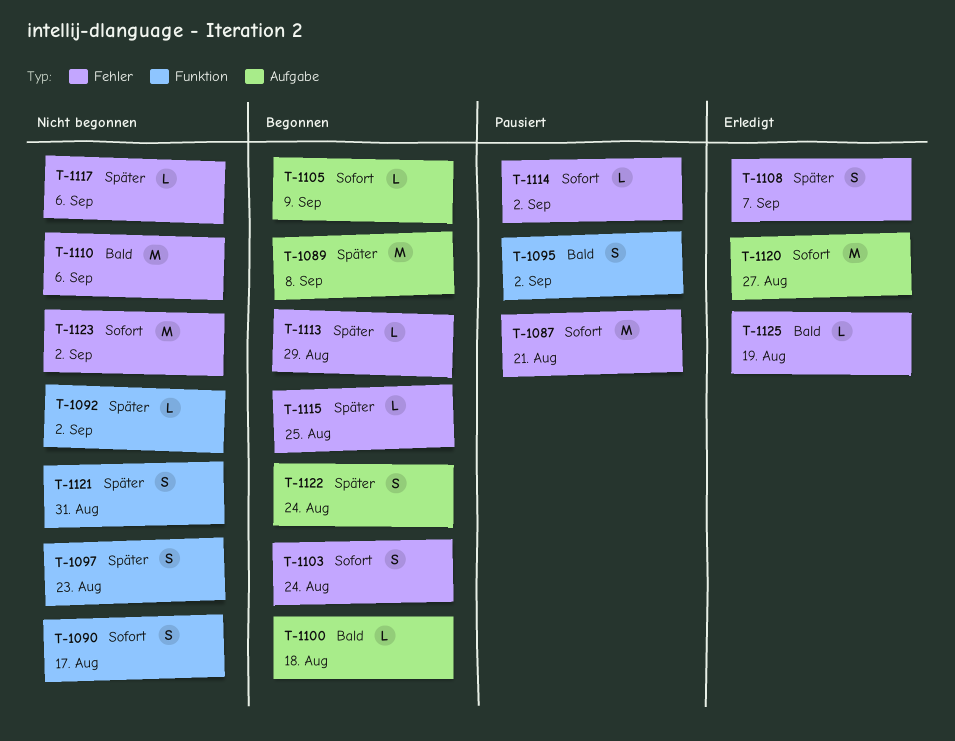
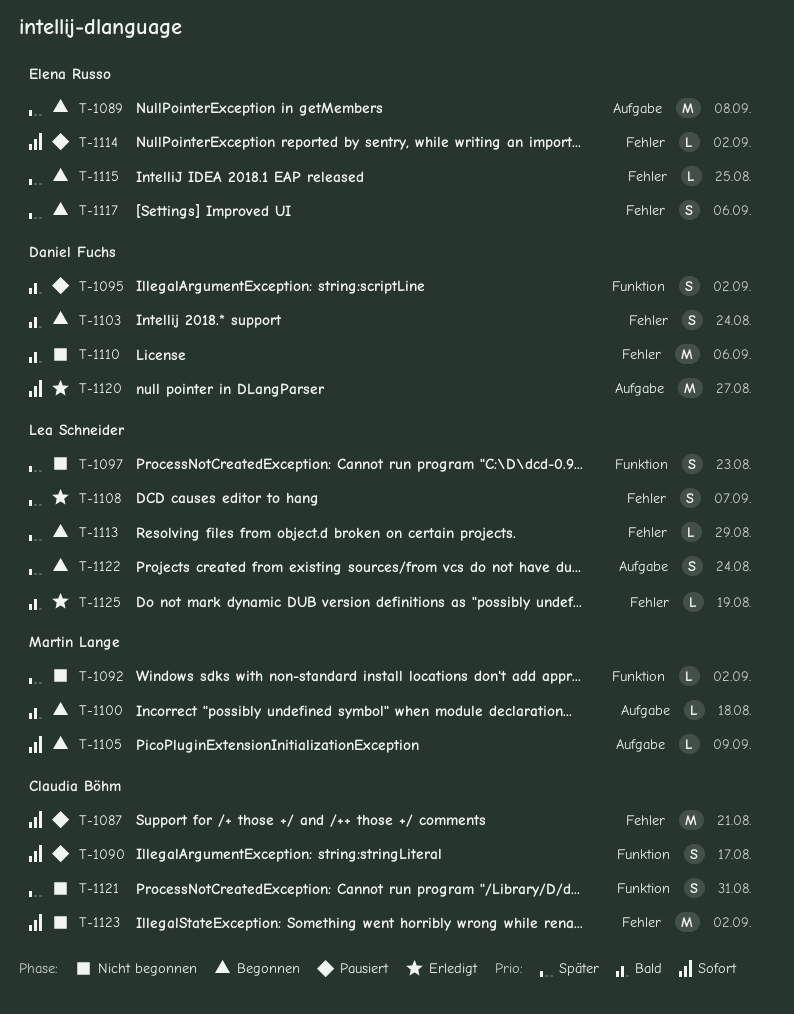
T-1090, status: Nicht begonnen -> Pausiert
T-1103, priority: Sofort -> Bald
T-1117, status: Nicht begonnen -> Begonnen
T-1117, estimate: L -> S

